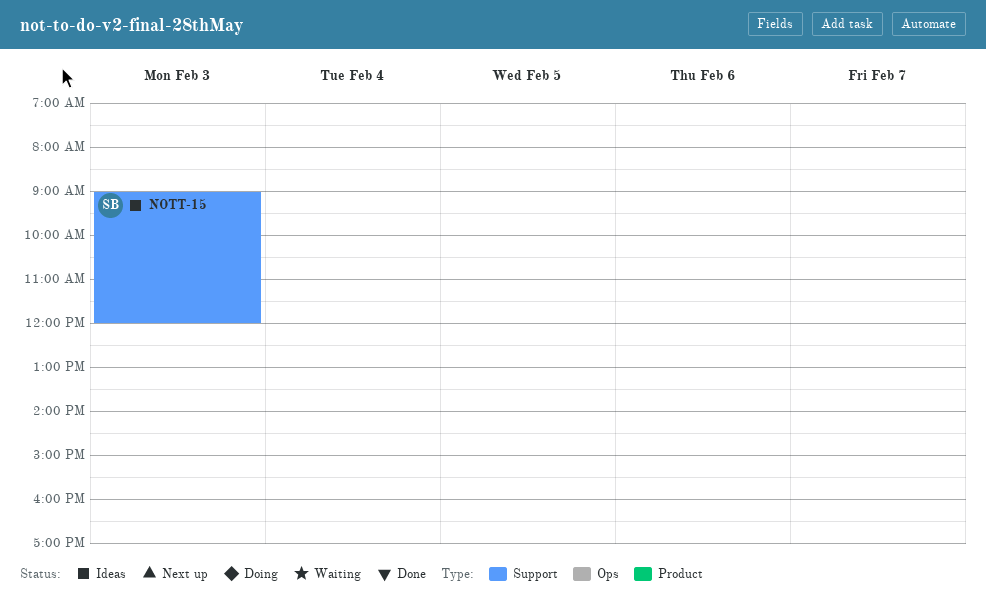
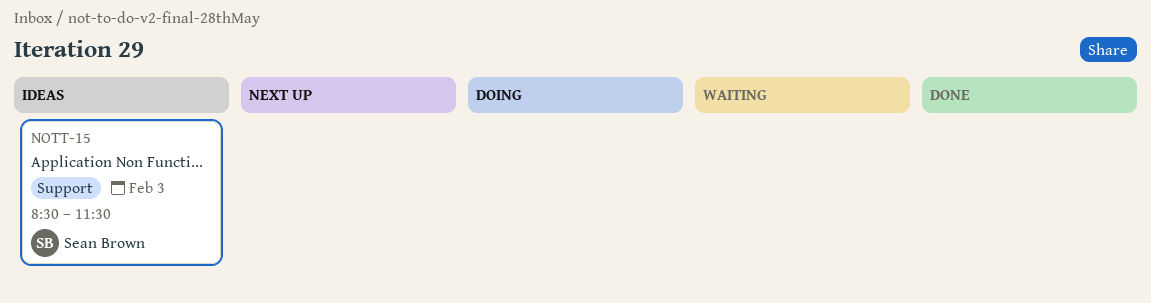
NOTT-15, begins: 09:00 -> 08:30
NOTT-15, ends: 12:00 -> 11:30

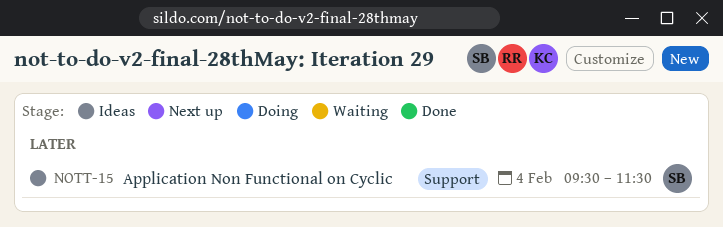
NOTT-15, day: Feb 3 -> Feb 4
NOTT-15, begins: 08:30 -> 09:30

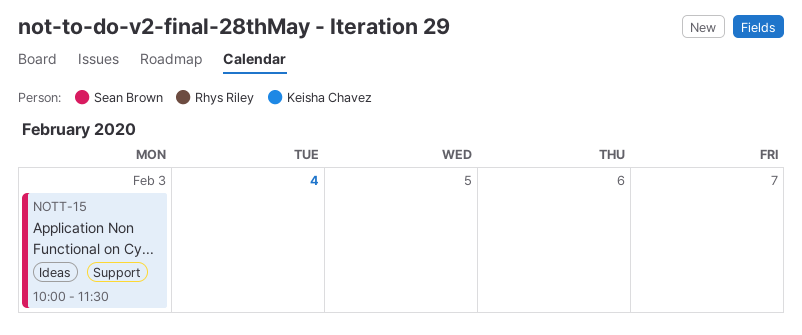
NOTT-15, day: Feb 4 -> Feb 3
NOTT-15, begins: 09:30 -> 10:00

